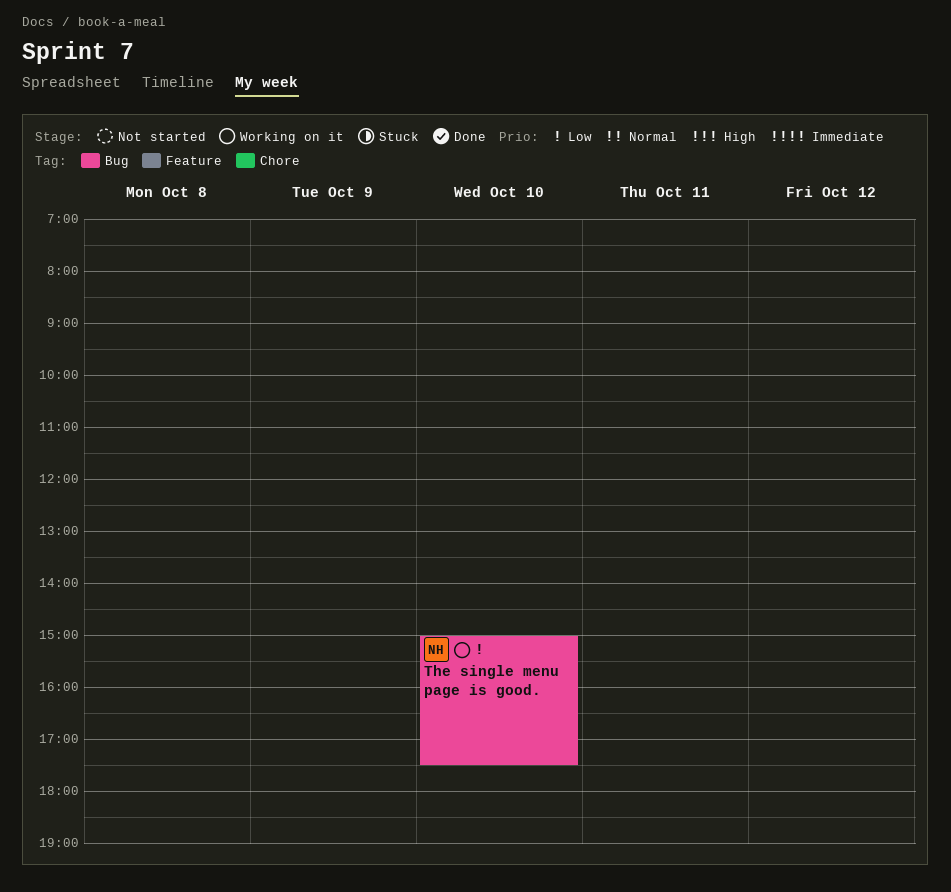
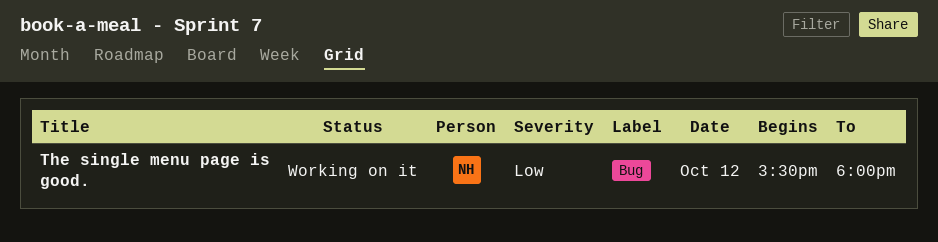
The single menu page is good., day: Oct 10 -> Oct 12
The single menu page is good., begins: 15:00 -> 15:30
The single menu page is good., ends: 17:30 -> 18:00

